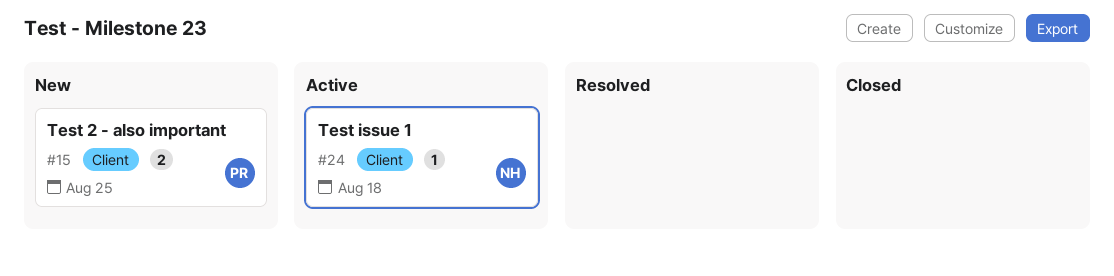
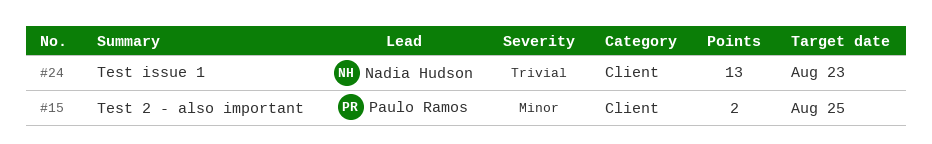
#24, estimate: 1 -> 13
#24, due: Aug 18 -> Aug 23

